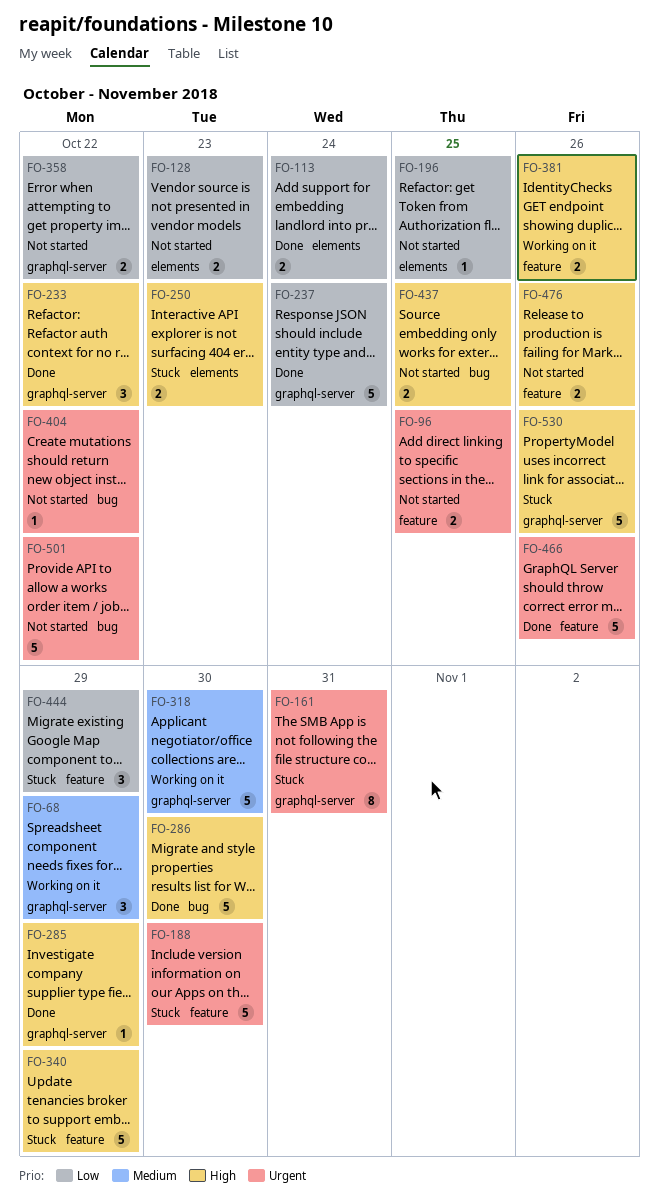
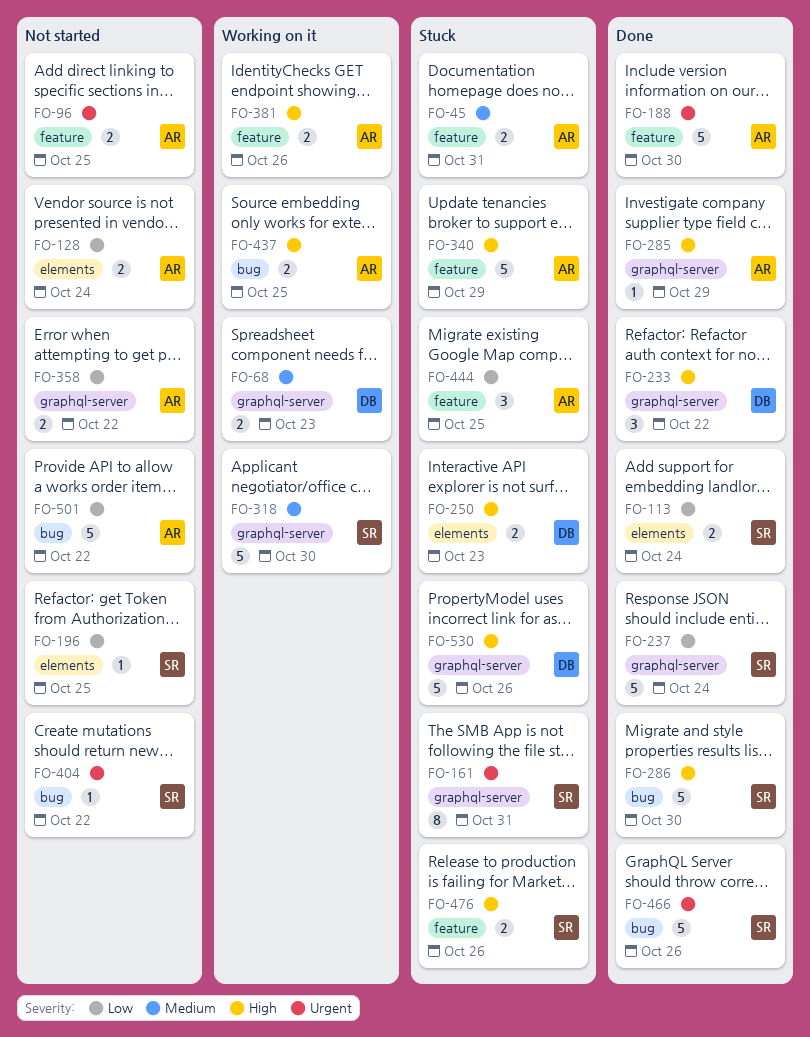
FO-45: none -> present
FO-68, estimate: 3 -> 2
FO-68, due: Oct 29 -> Oct 23
FO-128, due: Oct 23 -> Oct 24
FO-188, status: Stuck -> Done
FO-437, status: Not started -> Working on it
FO-444, due: Oct 29 -> Oct 25
FO-466, label: feature -> bug
FO-476, status: Not started -> Stuck
FO-501, priority: Urgent -> Low

